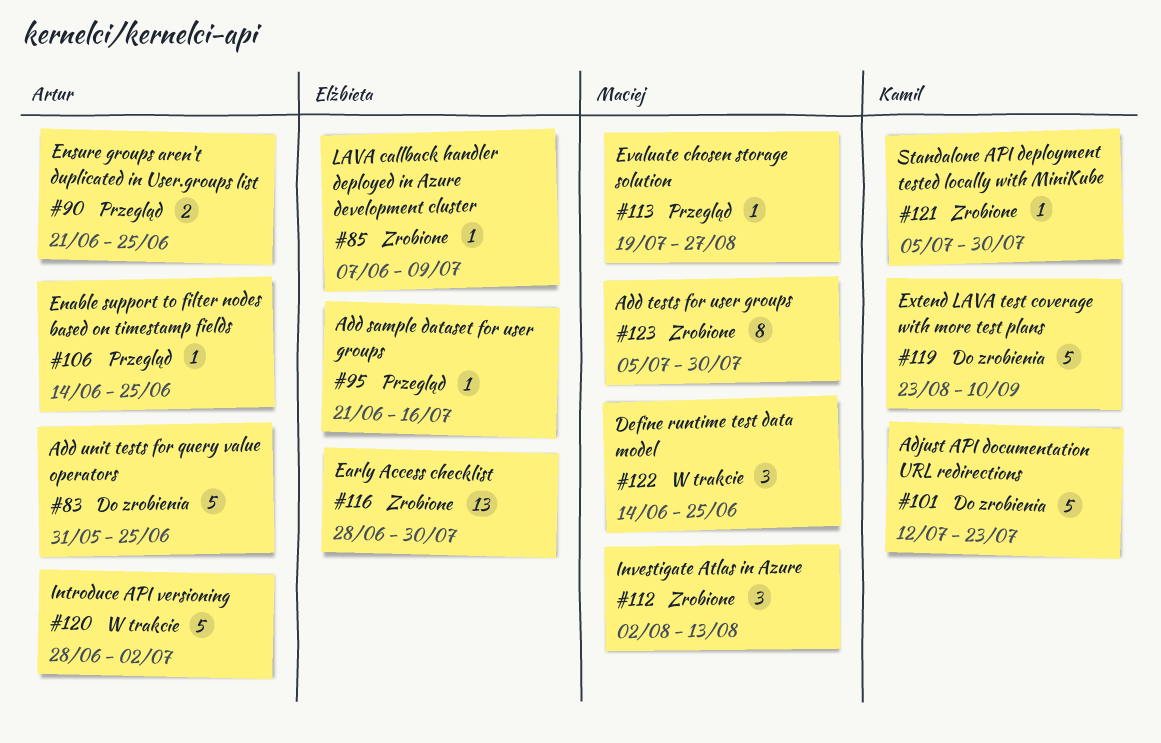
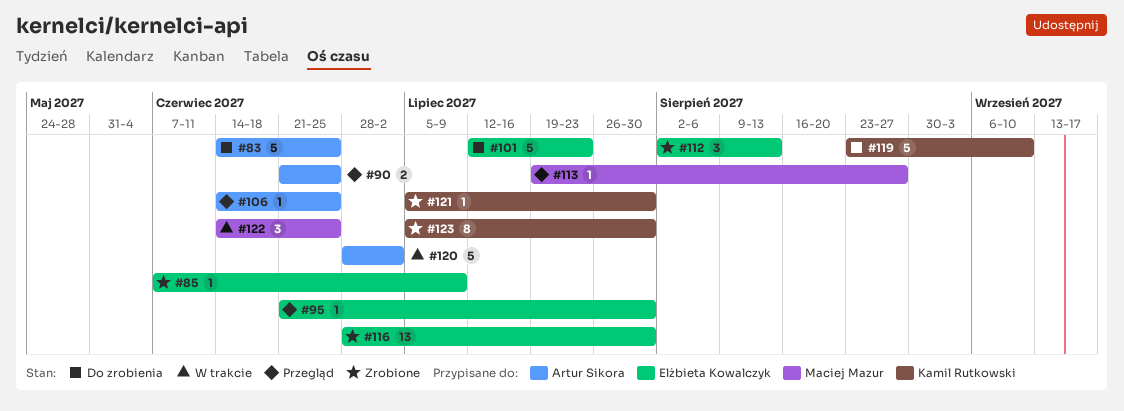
#83, start: May 31 -> Jun 14
#95, due: Jul 16 -> Jul 30
#101, owner: Kamil Rutkowski -> Elżbieta Kowalczyk
#112, owner: Maciej Mazur -> Elżbieta Kowalczyk
#123, owner: Maciej Mazur -> Kamil Rutkowski

